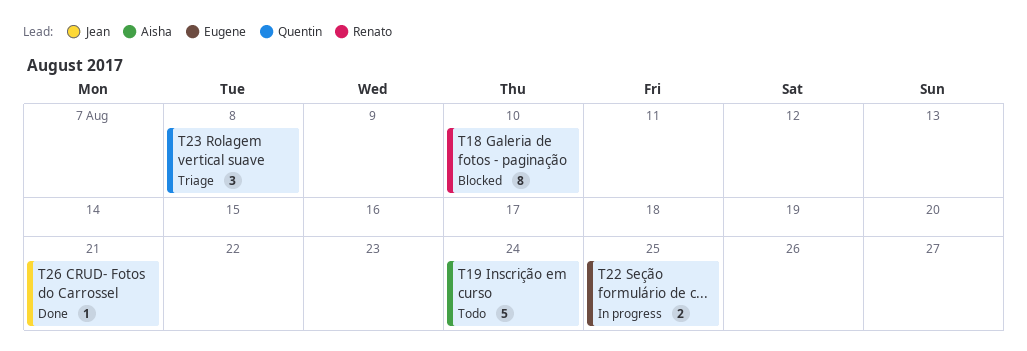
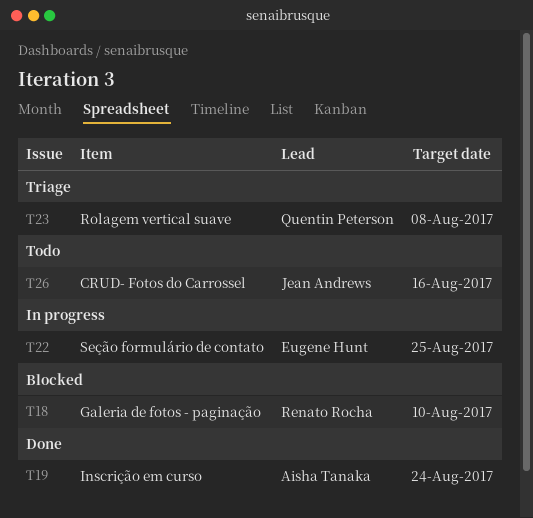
T19, status: Todo -> Done
T26, status: Done -> Todo
T26, due: Aug 21 -> Aug 16

